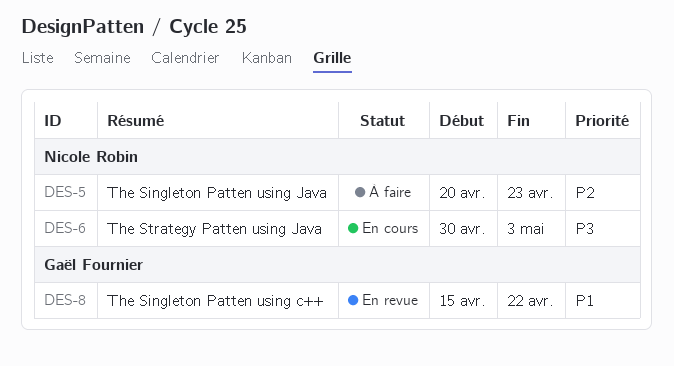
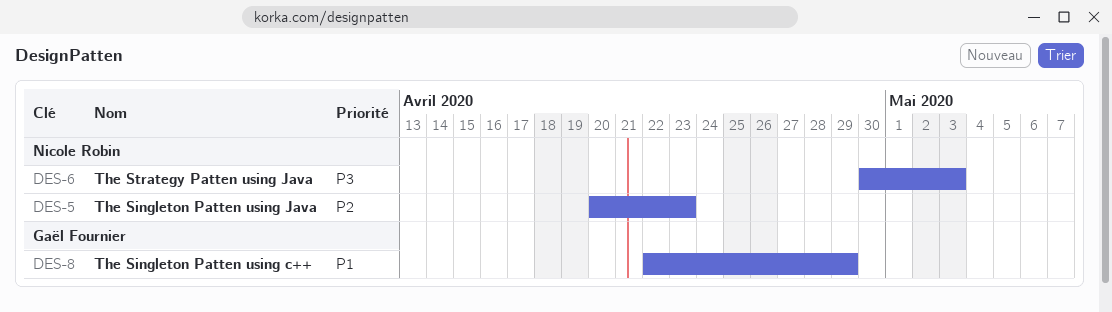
DES-8, start: Apr 15 -> Apr 22
DES-8, due: Apr 22 -> Apr 29

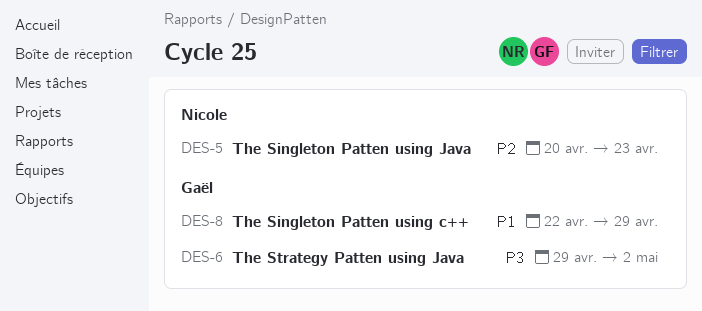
DES-6, owner: Nicole Robin -> Gaël Fournier
DES-6, start: Apr 30 -> Apr 29
DES-6, due: May 3 -> May 2

